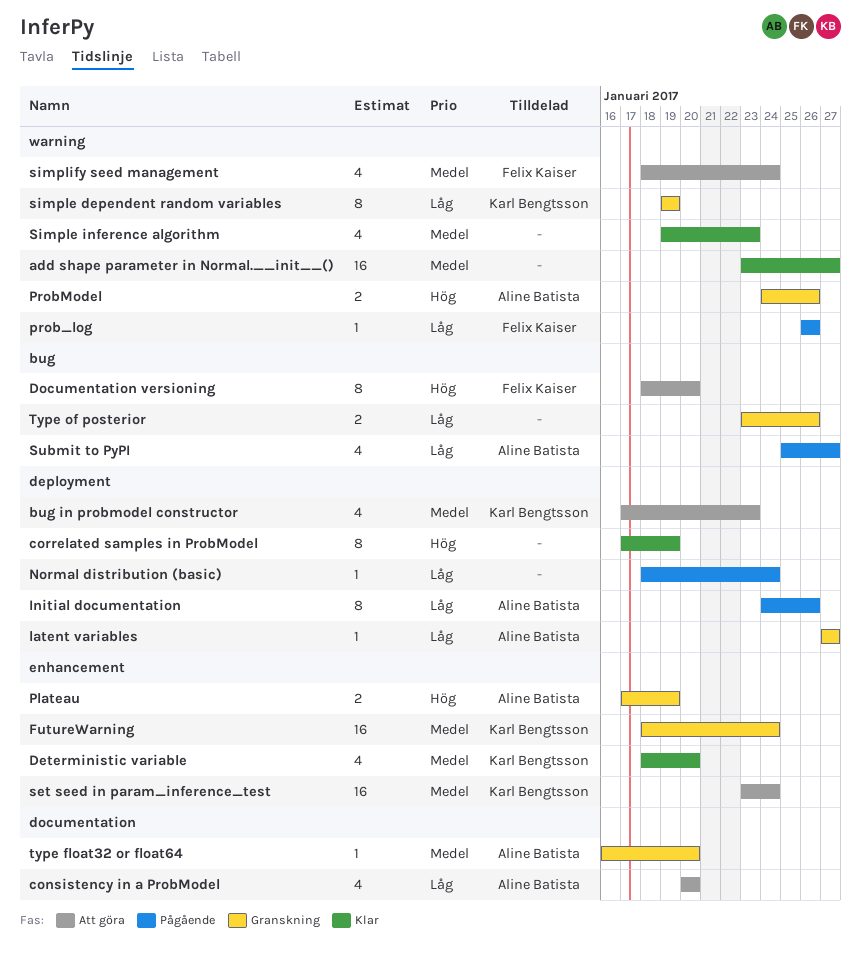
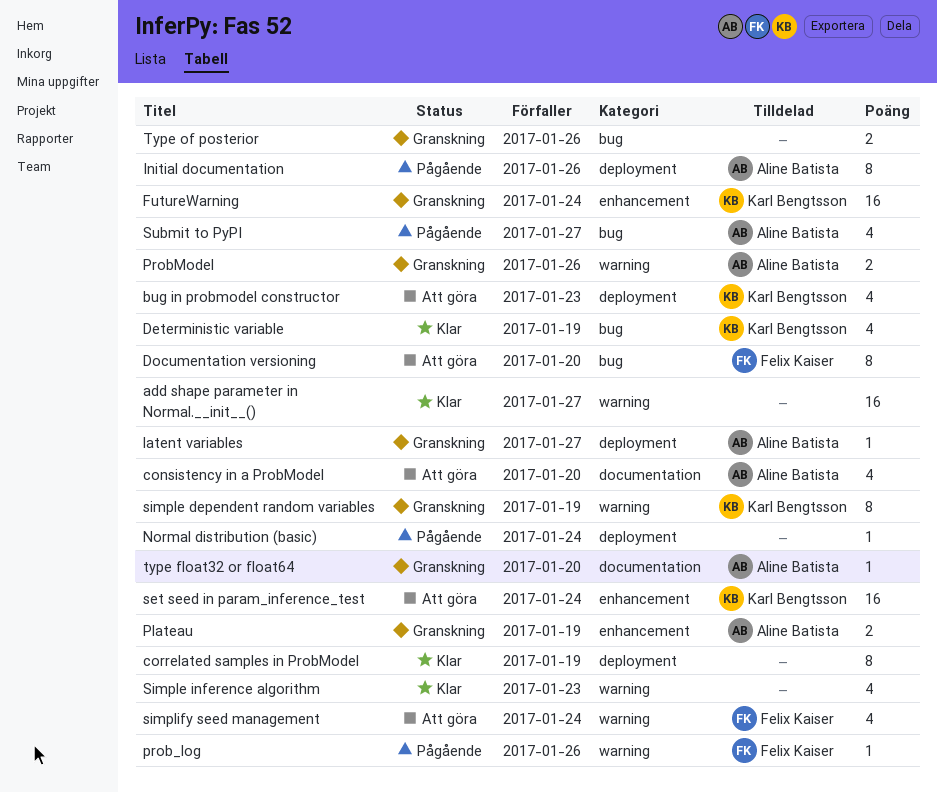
Deterministic variable, label: enhancement -> bug
Deterministic variable, due: Jan 20 -> Jan 19

